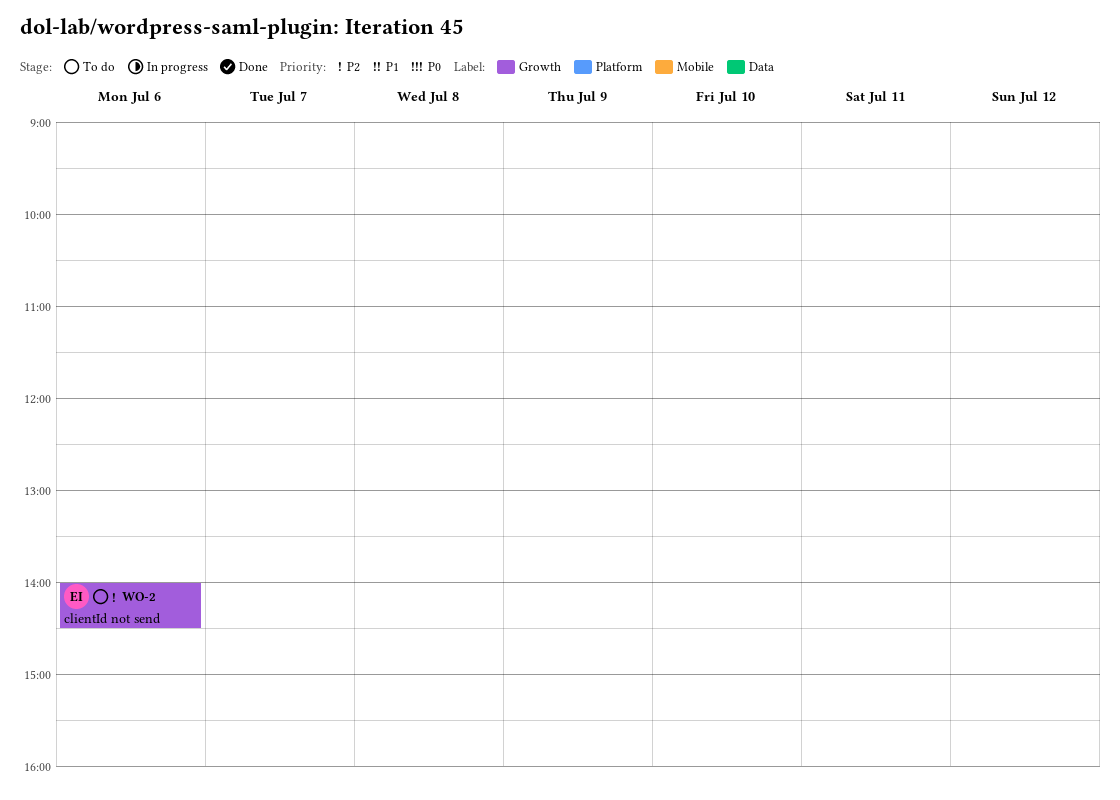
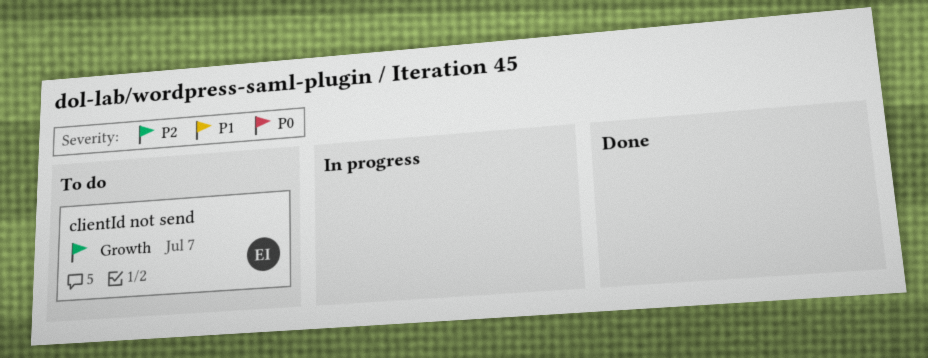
clientId not send, day: Jul 6 -> Jul 7

